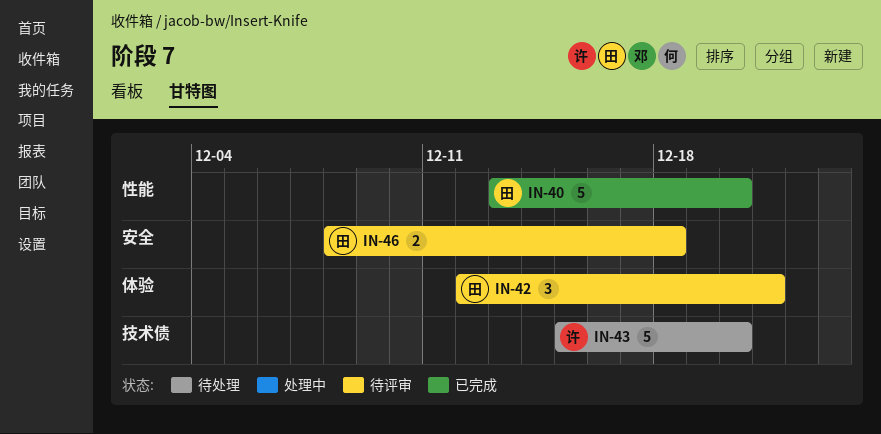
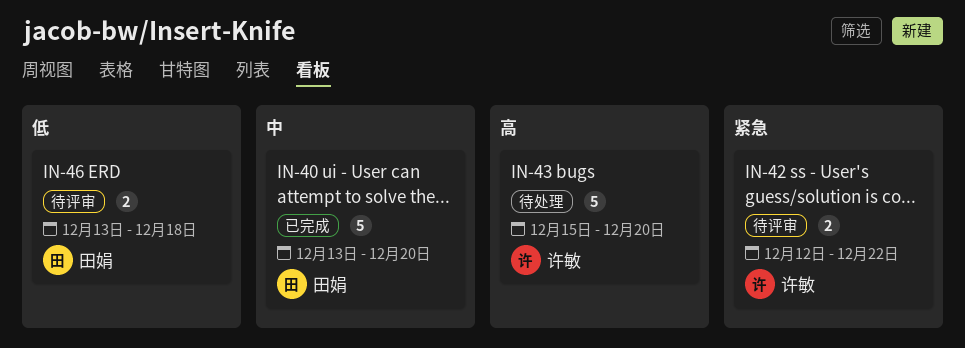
IN-42, owner: 田娟 -> 许敏
IN-42, estimate: 3 -> 2
IN-42, due: Dec 21 -> Dec 22
IN-46, start: Dec 8 -> Dec 13

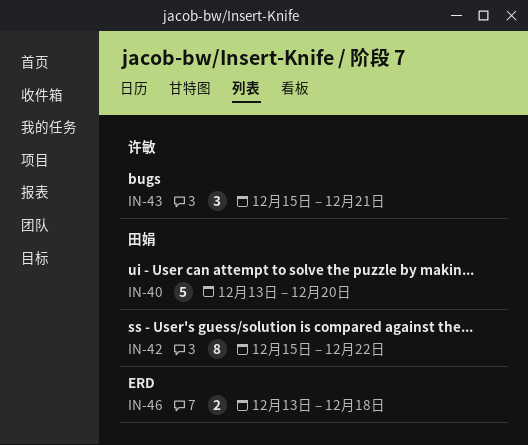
IN-42, owner: 许敏 -> 田娟
IN-42, estimate: 2 -> 8
IN-42, start: Dec 12 -> Dec 15
IN-43, estimate: 5 -> 3
IN-43, due: Dec 20 -> Dec 21

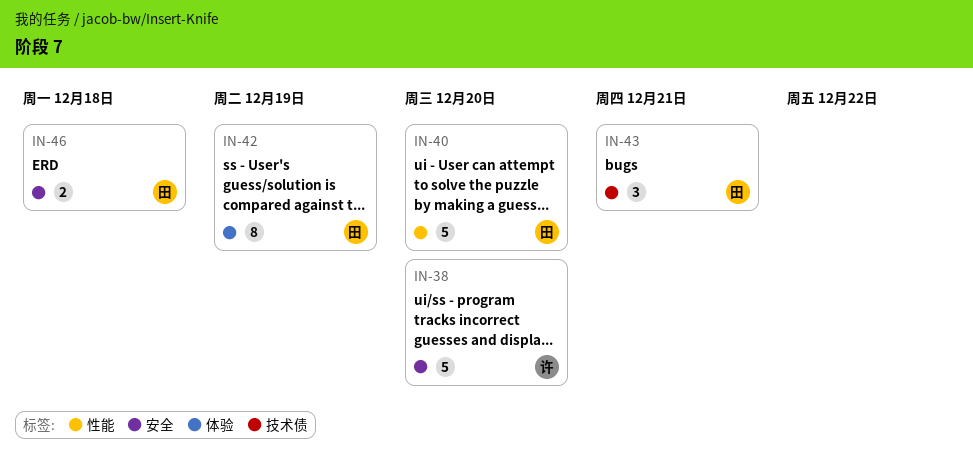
IN-38: none -> present
IN-42, due: Dec 22 -> Dec 19
IN-43, owner: 许敏 -> 田娟

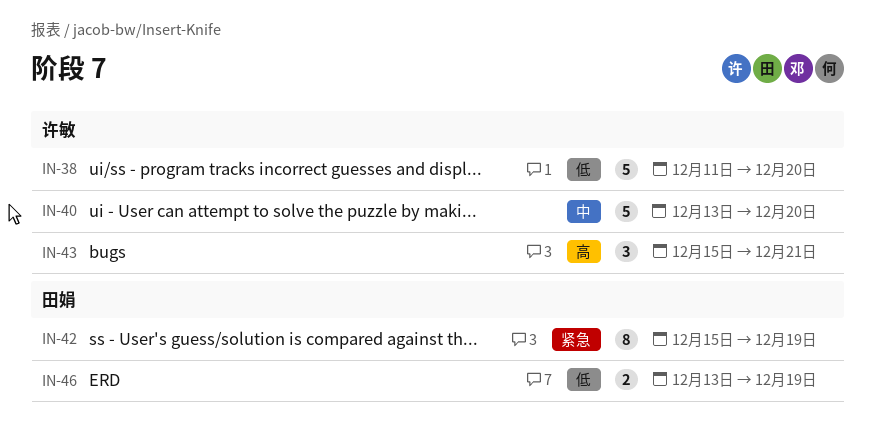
IN-40, owner: 田娟 -> 许敏
IN-43, owner: 田娟 -> 许敏
IN-46, due: Dec 18 -> Dec 19

